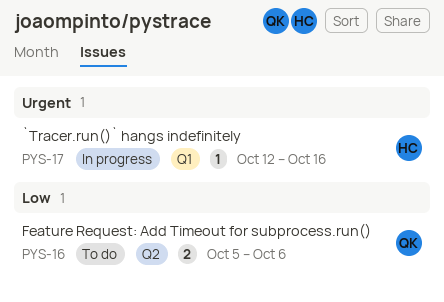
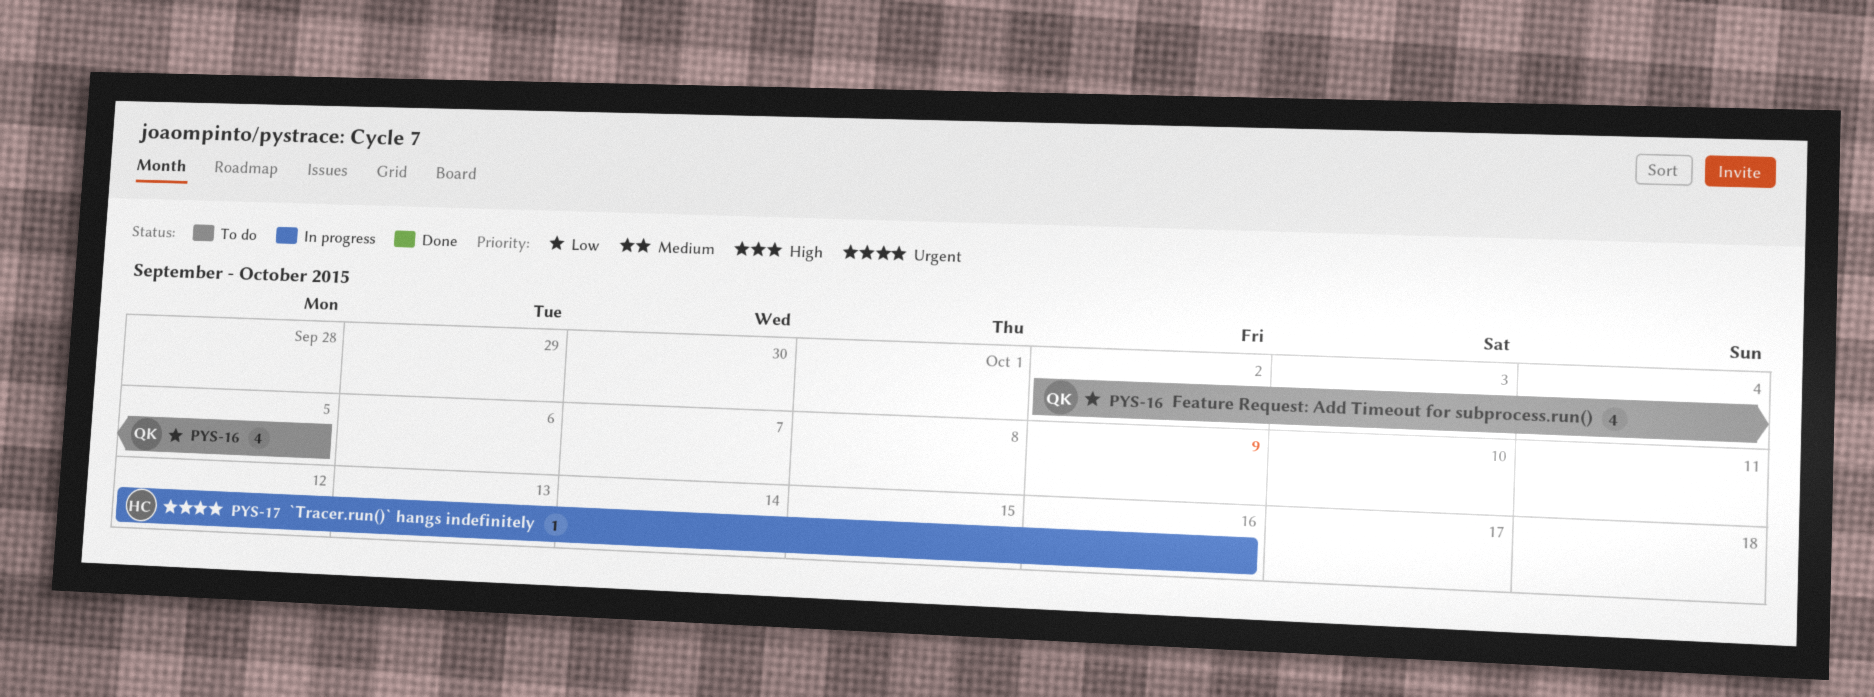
PYS-16, estimate: 2 -> 4
PYS-16, start: Oct 5 -> Oct 2
PYS-16, due: Oct 6 -> Oct 5

